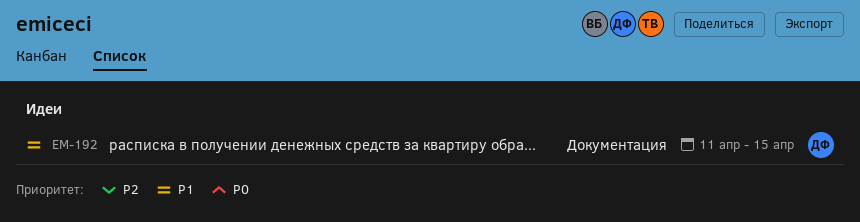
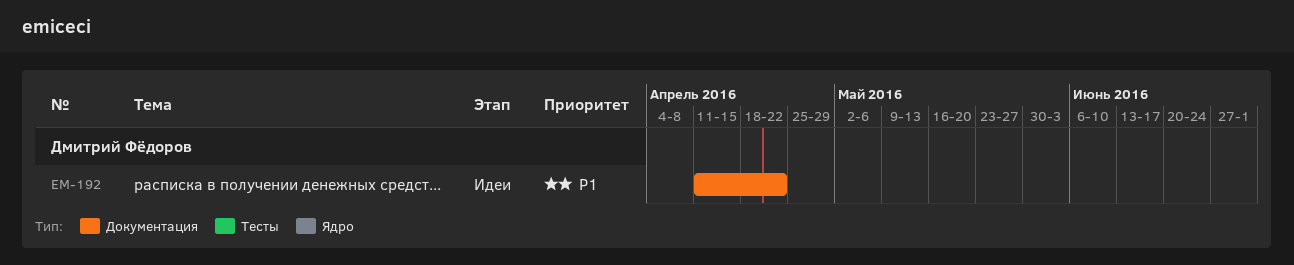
EM-192, due: Apr 15 -> Apr 22

